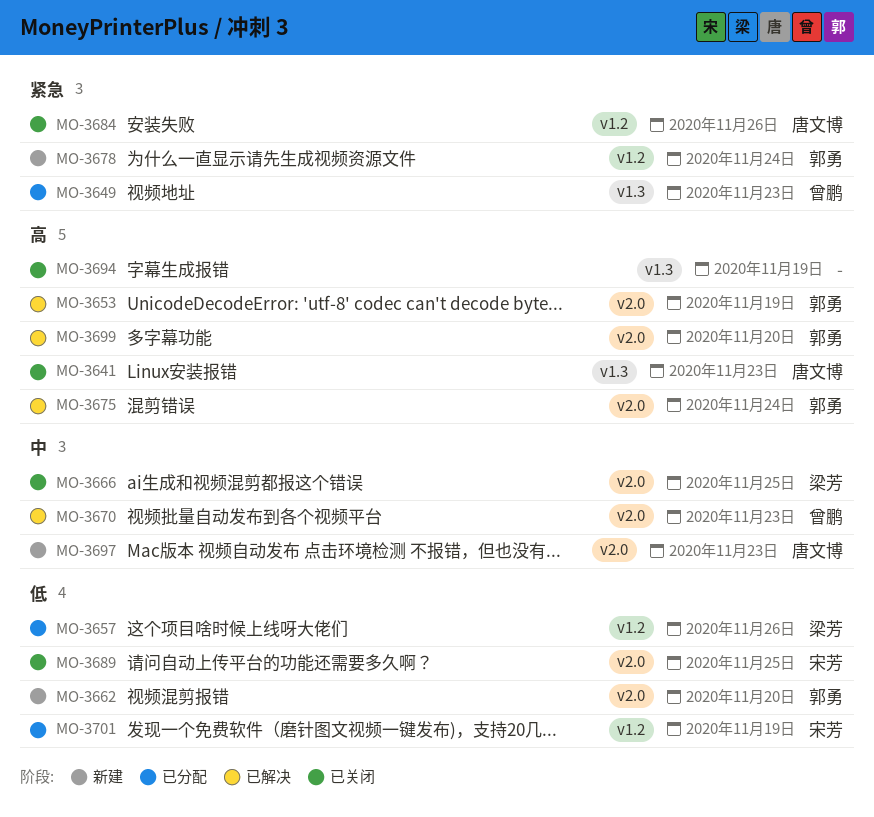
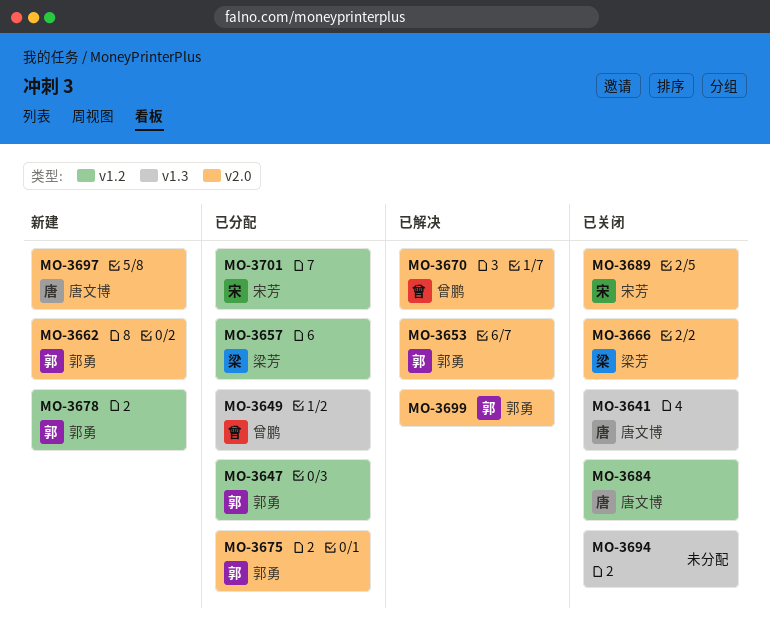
MO-3647: none -> present
MO-3675, status: 已解决 -> 已分配

